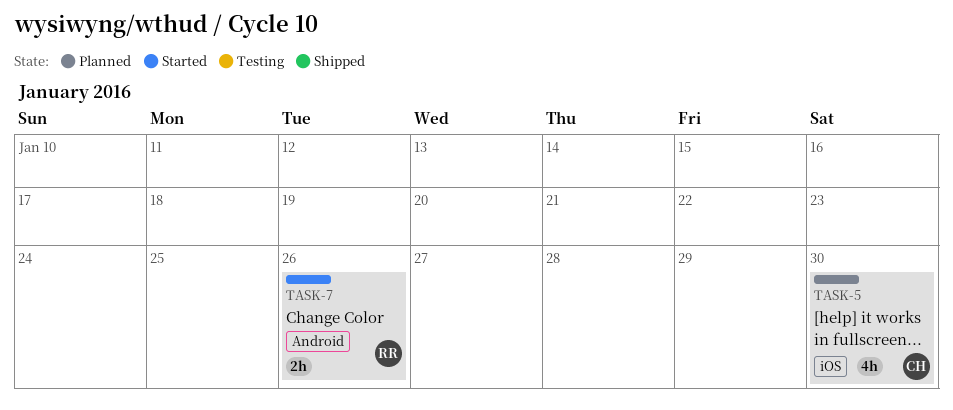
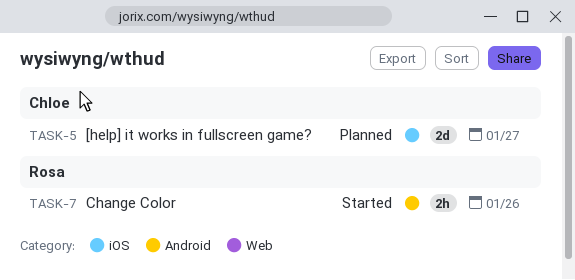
TASK-5, estimate: 4h -> 2d
TASK-5, due: Jan 30 -> Jan 27

